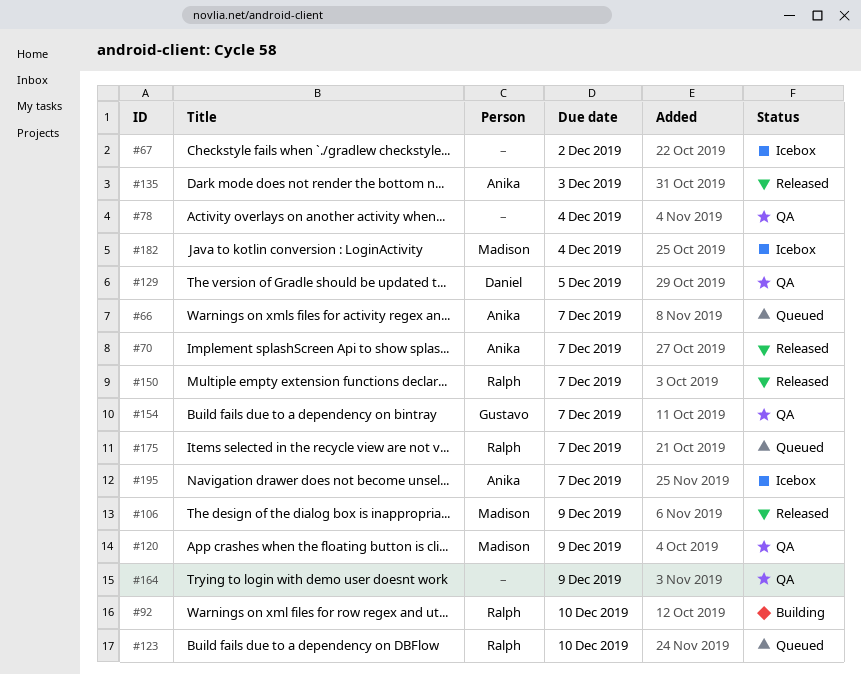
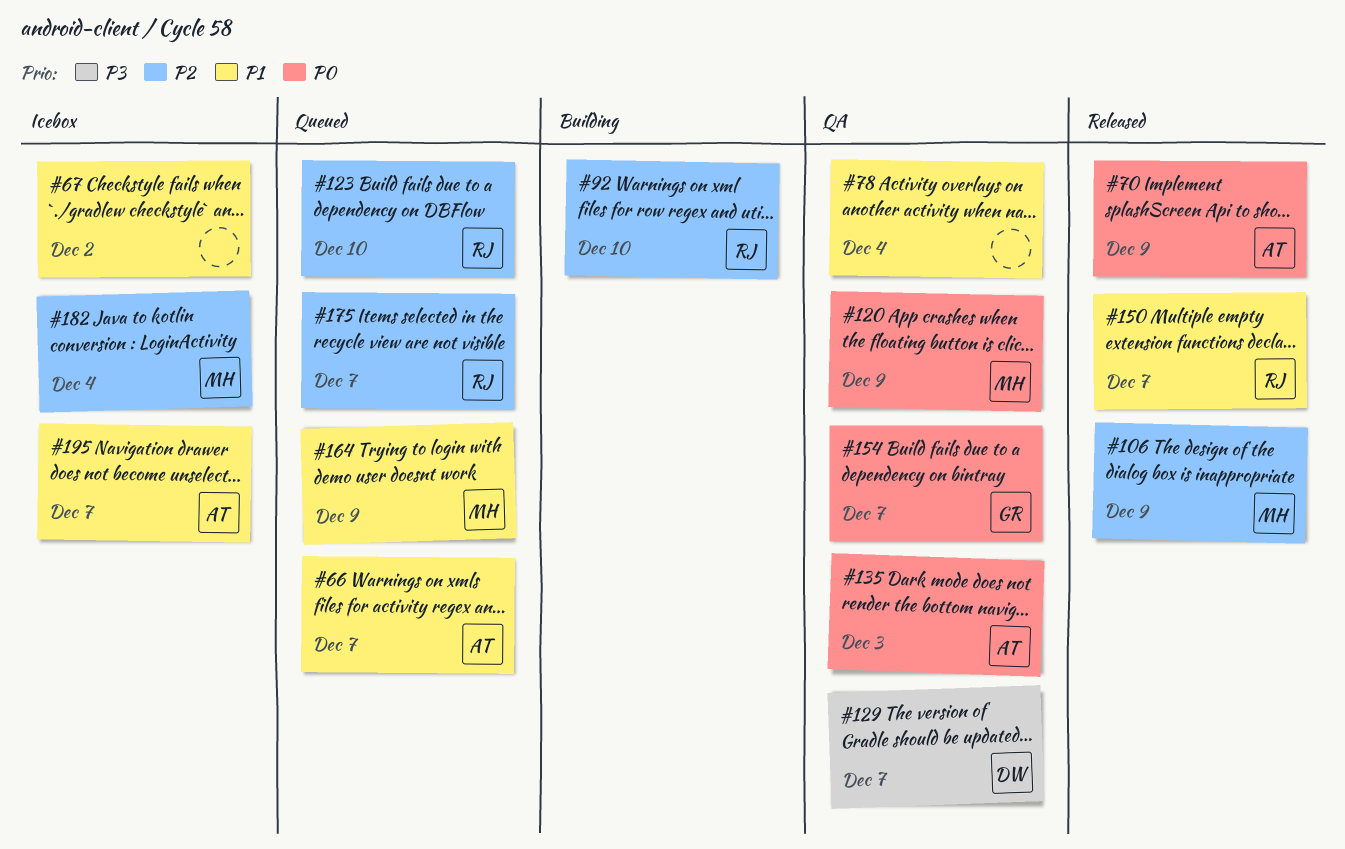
#70, due: Dec 7 -> Dec 9
#129, due: Dec 5 -> Dec 7
#135, status: Released -> QA
#164, status: QA -> Queued
#164, owner: none -> Madison

